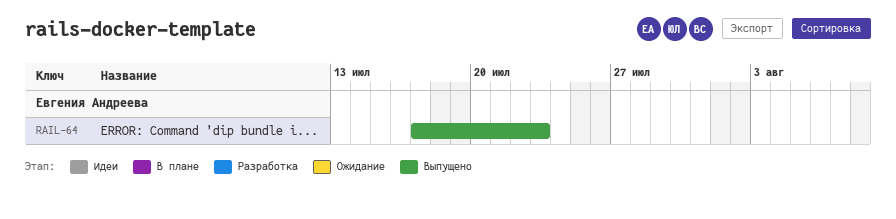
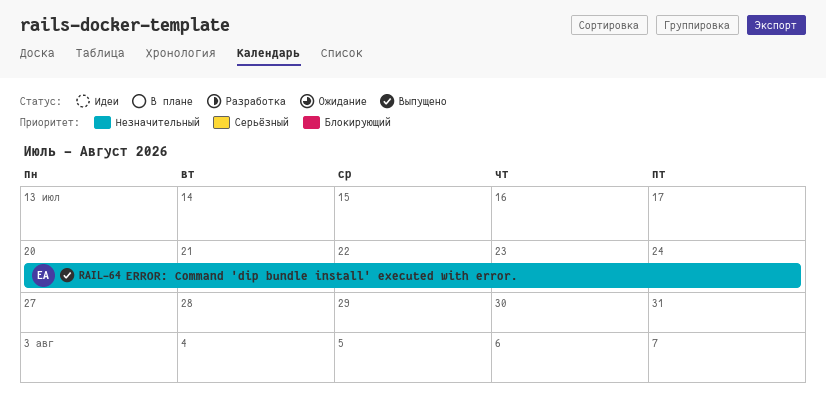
RAIL-64, start: Jul 17 -> Jul 20
RAIL-64, due: Jul 23 -> Jul 24

